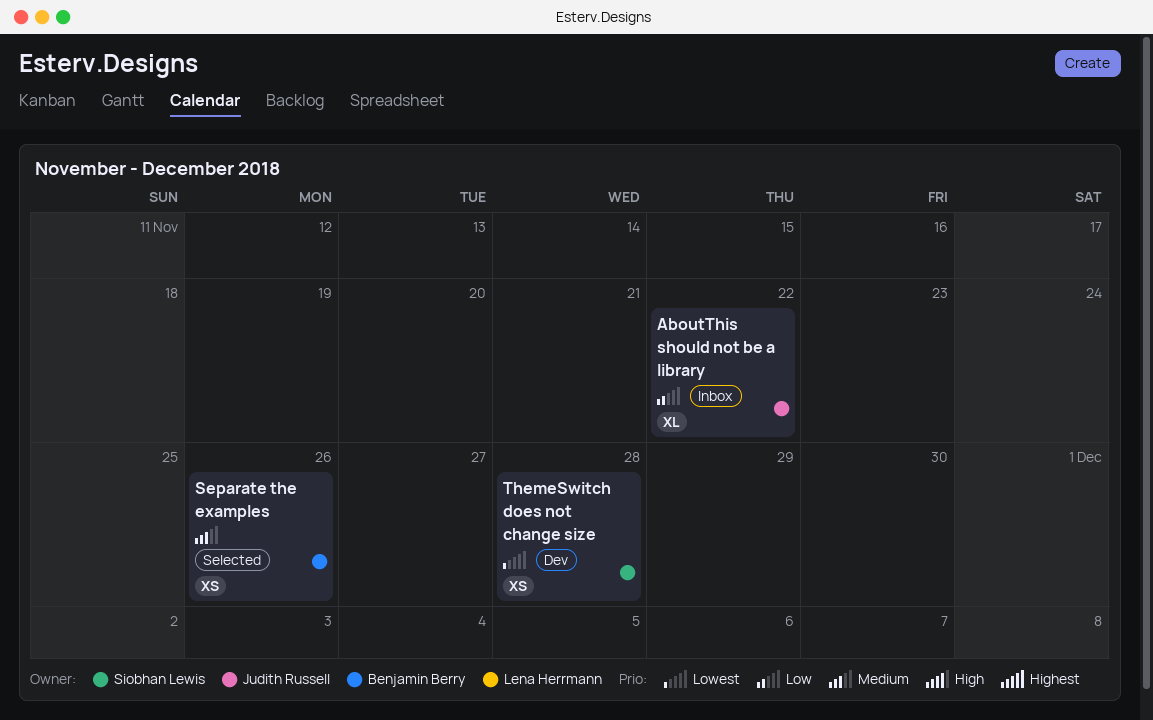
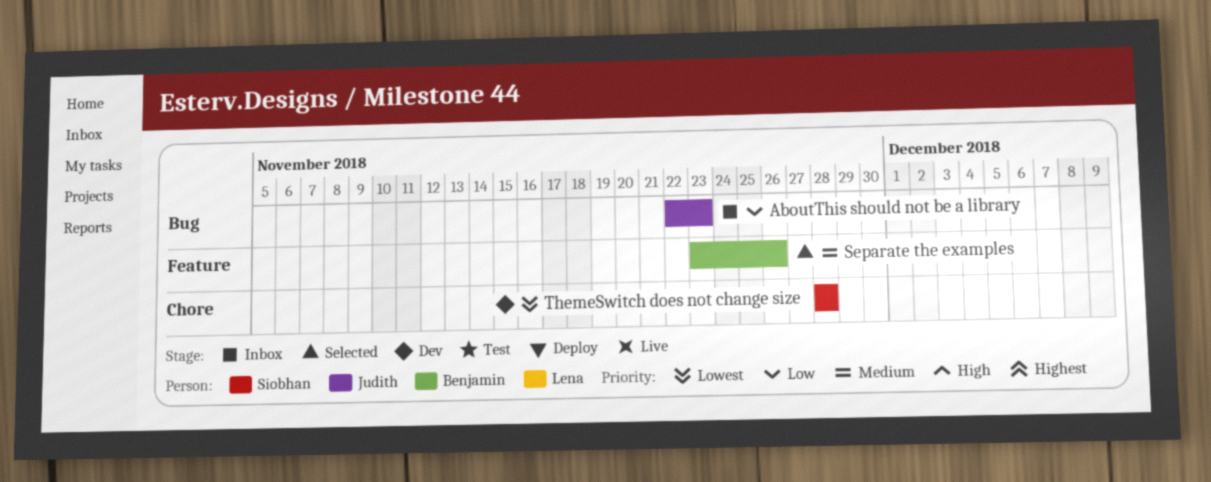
AboutThis should not be a library, due: Nov 22 -> Nov 23

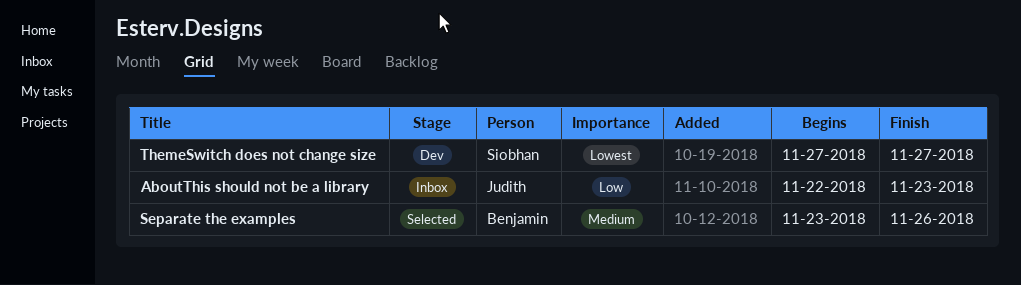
ThemeSwitch does not change size, start: Nov 28 -> Nov 27
ThemeSwitch does not change size, due: Nov 28 -> Nov 27

